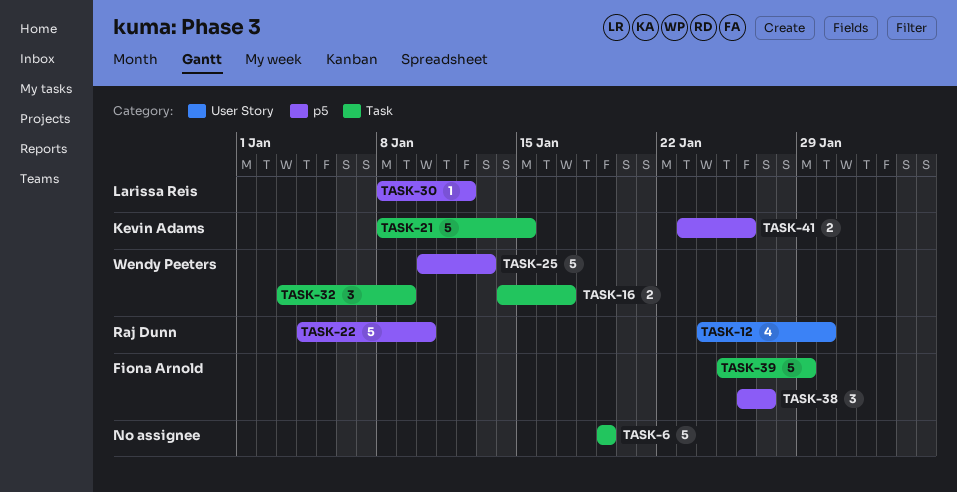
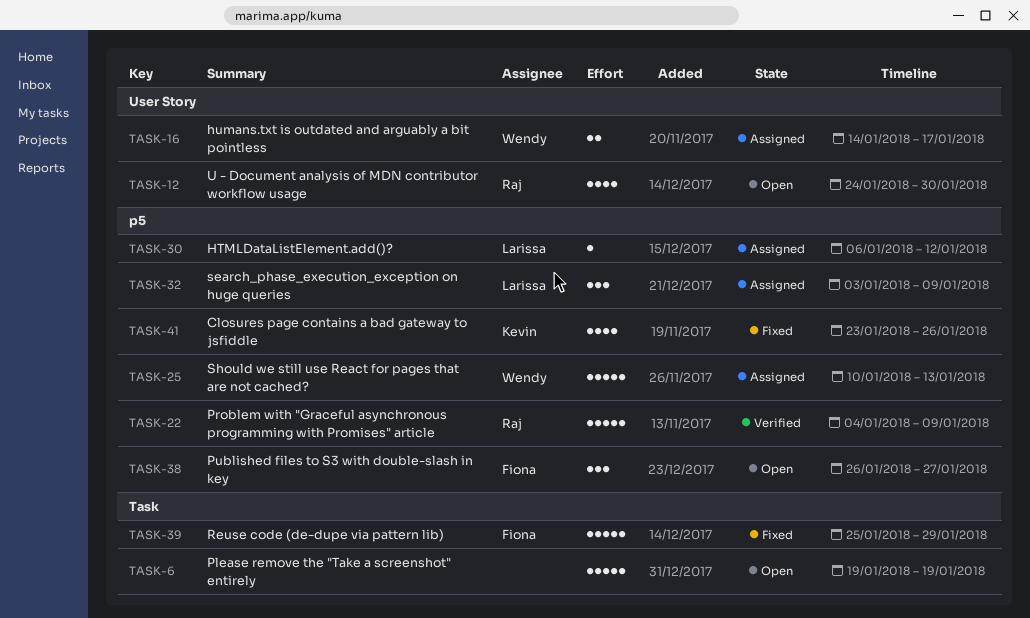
TASK-16, label: Task -> User Story
TASK-21: present -> none
TASK-22, due: Jan 10 -> Jan 9
TASK-30, start: Jan 8 -> Jan 6
TASK-32, owner: Wendy Peeters -> Larissa Reis
TASK-32, label: Task -> p5
TASK-41, estimate: 2 -> 4

